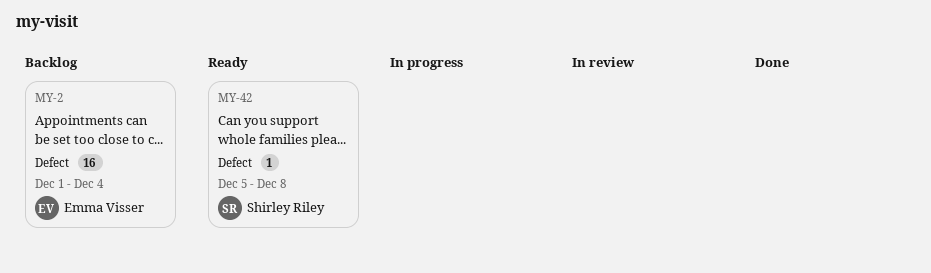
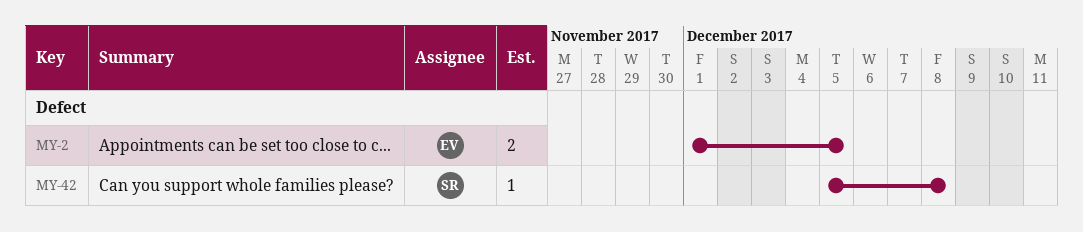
MY-2, estimate: 16 -> 2
MY-2, due: Dec 4 -> Dec 5

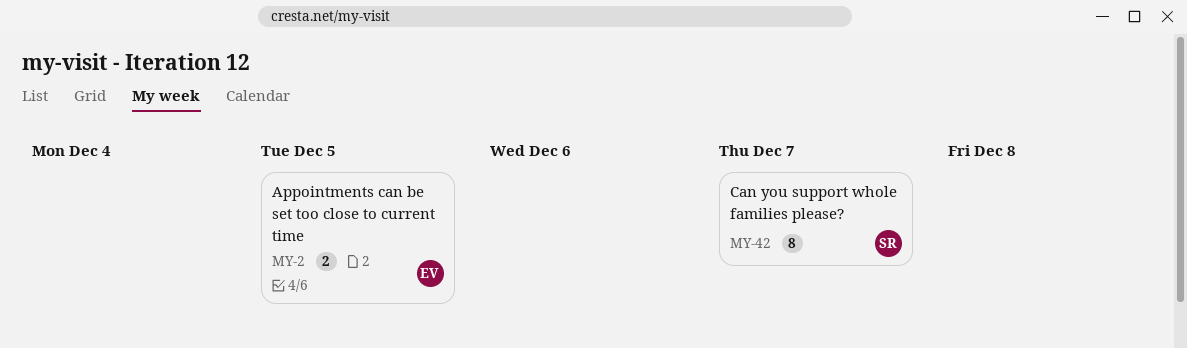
MY-42, estimate: 1 -> 8
MY-42, due: Dec 8 -> Dec 7

